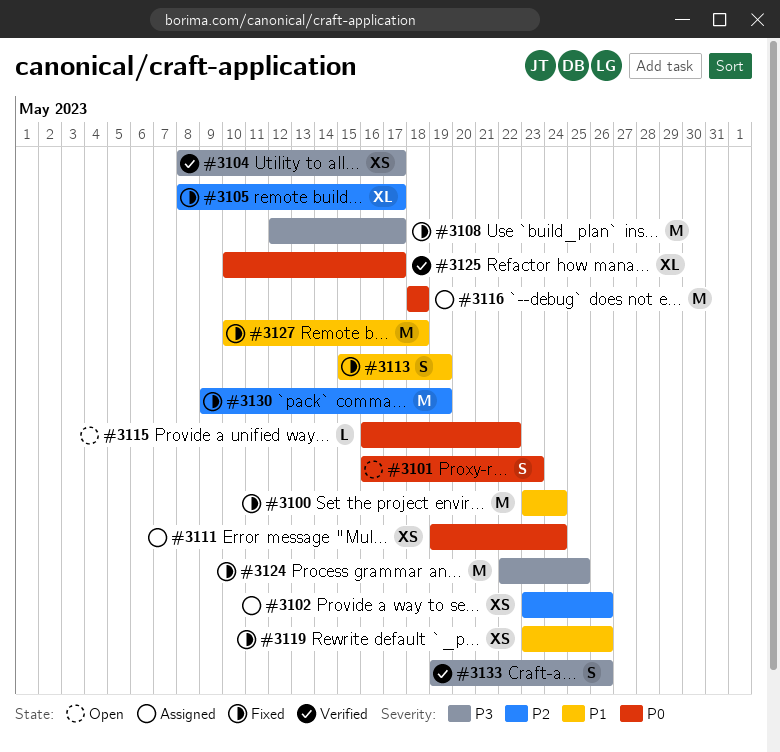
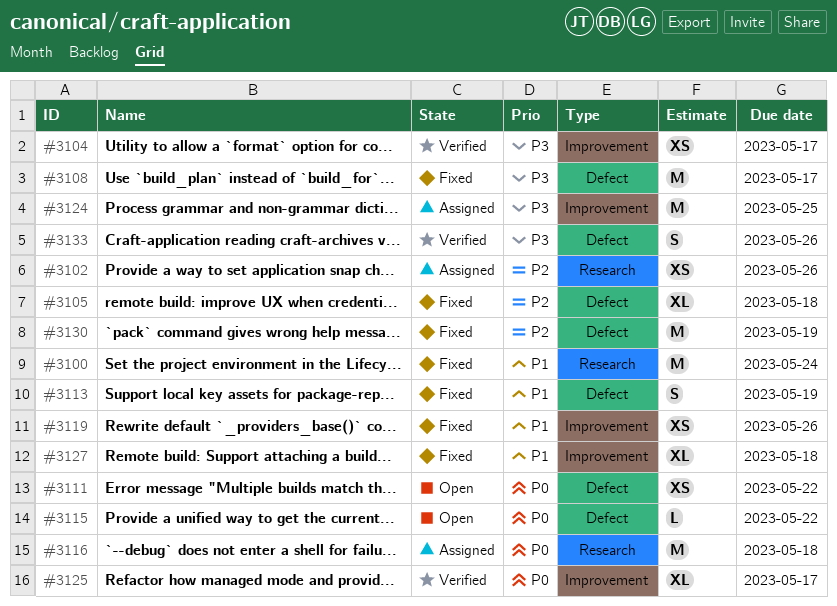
#3101: present -> none
#3105, due: May 17 -> May 18
#3111, status: Assigned -> Open
#3111, due: May 24 -> May 22
#3124, status: Fixed -> Assigned
#3127, estimate: M -> XL

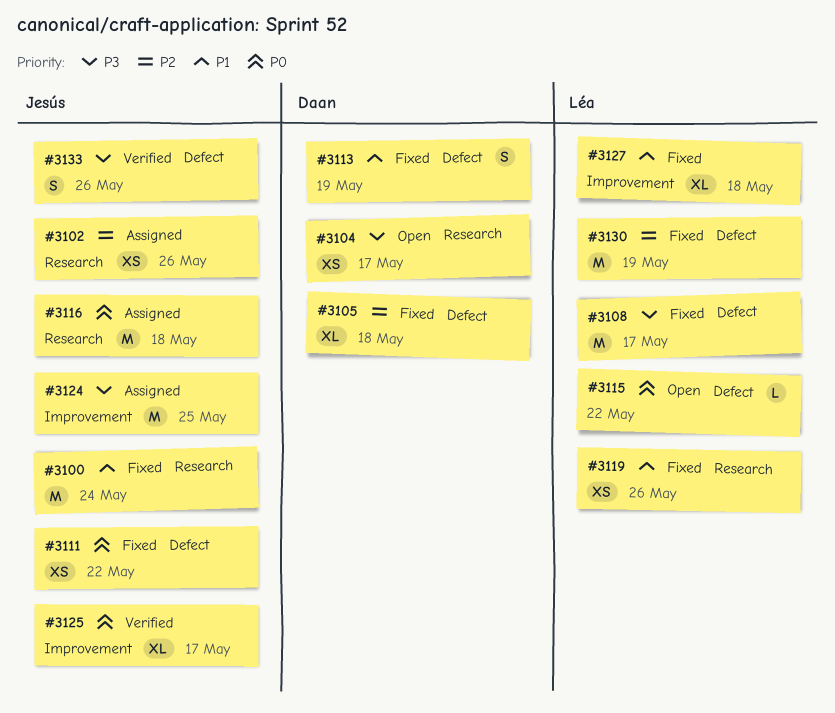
#3104, status: Verified -> Open
#3104, label: Improvement -> Research
#3111, status: Open -> Fixed
#3119, label: Improvement -> Research

